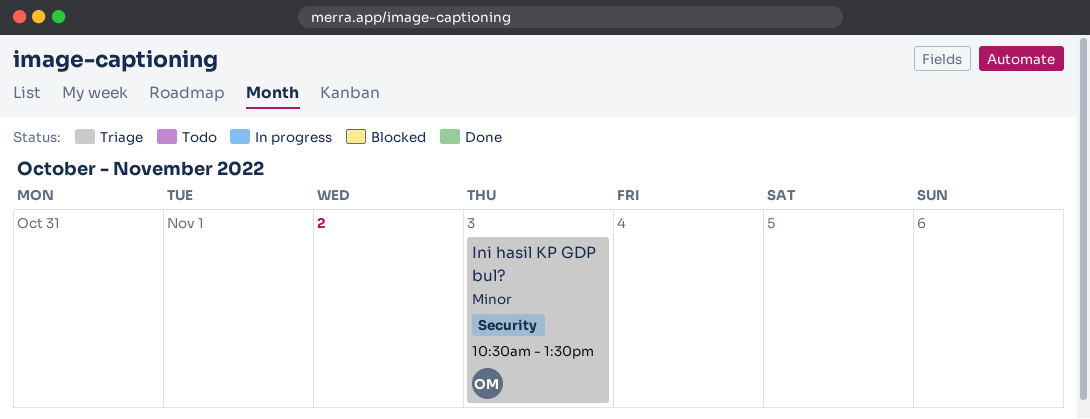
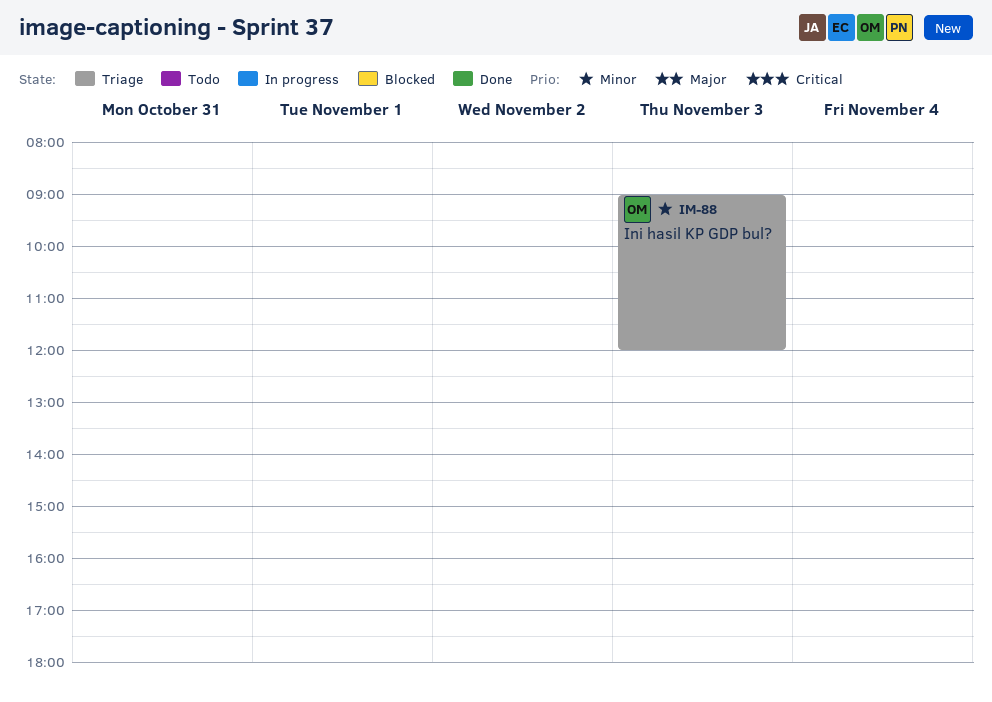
Ini hasil KP GDP bul?, begins: 10:30 -> 09:00
Ini hasil KP GDP bul?, ends: 13:30 -> 12:00

